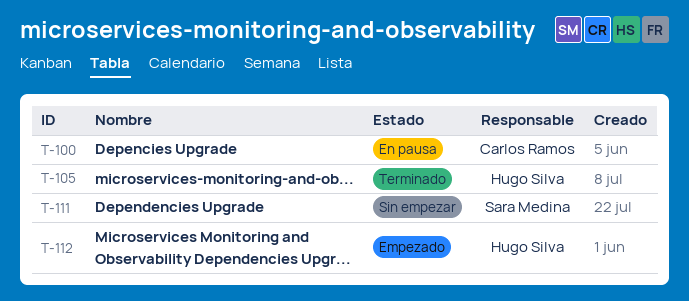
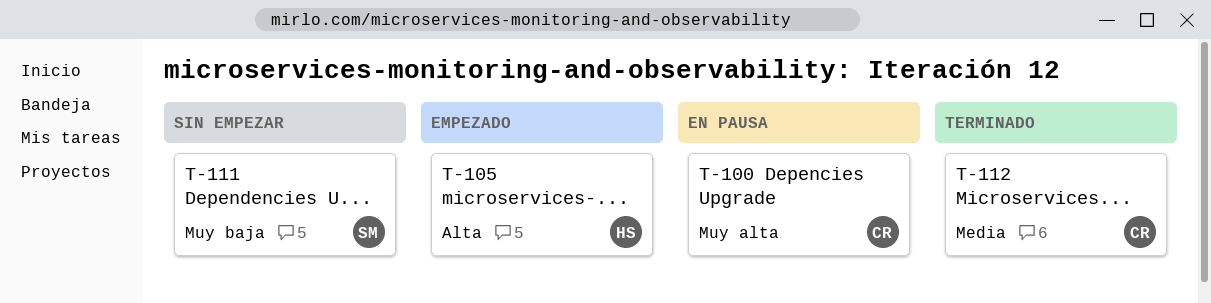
T-105, status: Terminado -> Empezado
T-112, status: Empezado -> Terminado
T-112, owner: Hugo Silva -> Carlos Ramos

